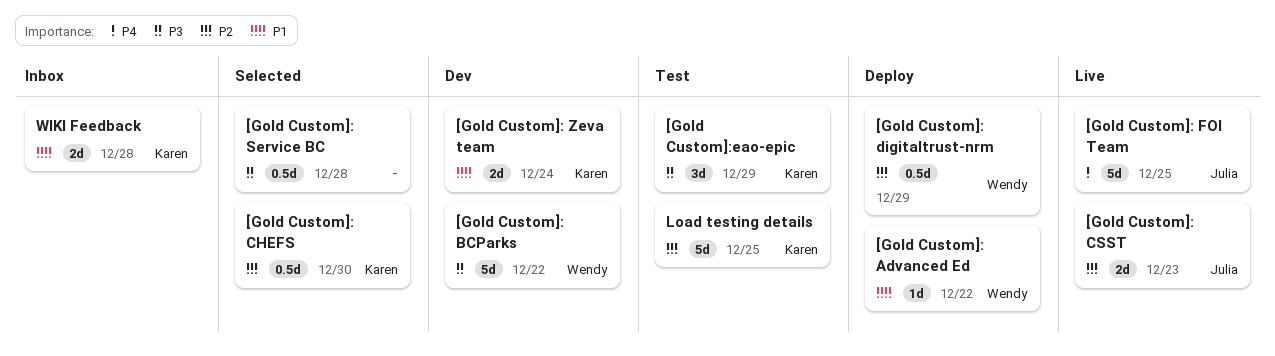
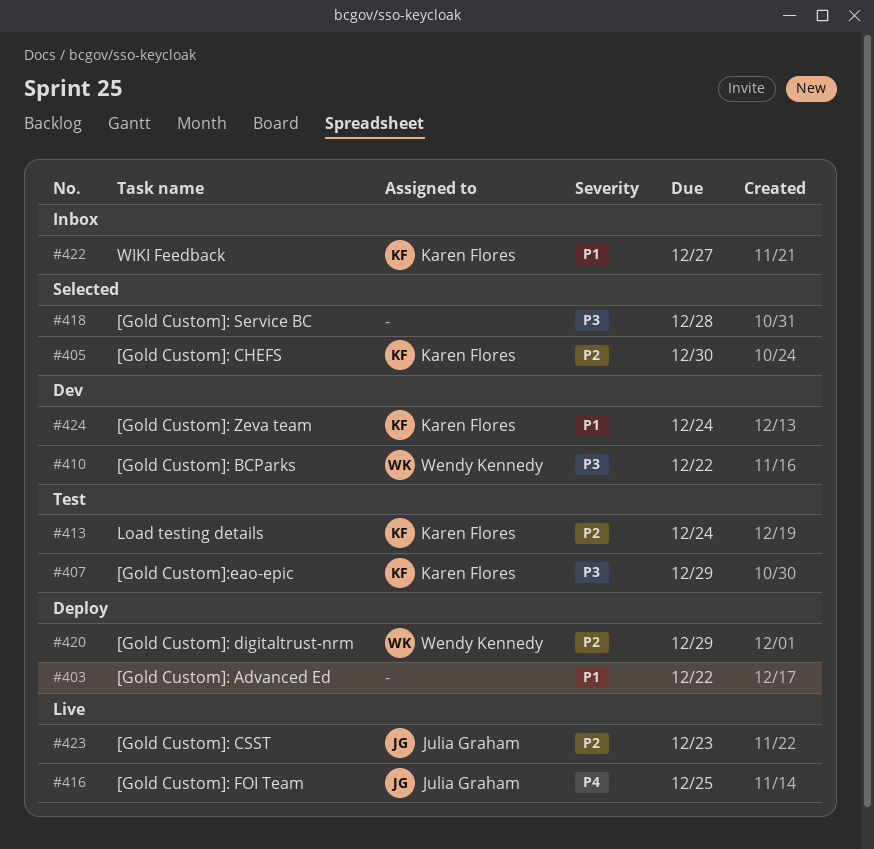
[Gold Custom]: Advanced Ed, owner: Wendy Kennedy -> none
Load testing details, due: Dec 25 -> Dec 24
WIKI Feedback, due: Dec 28 -> Dec 27

